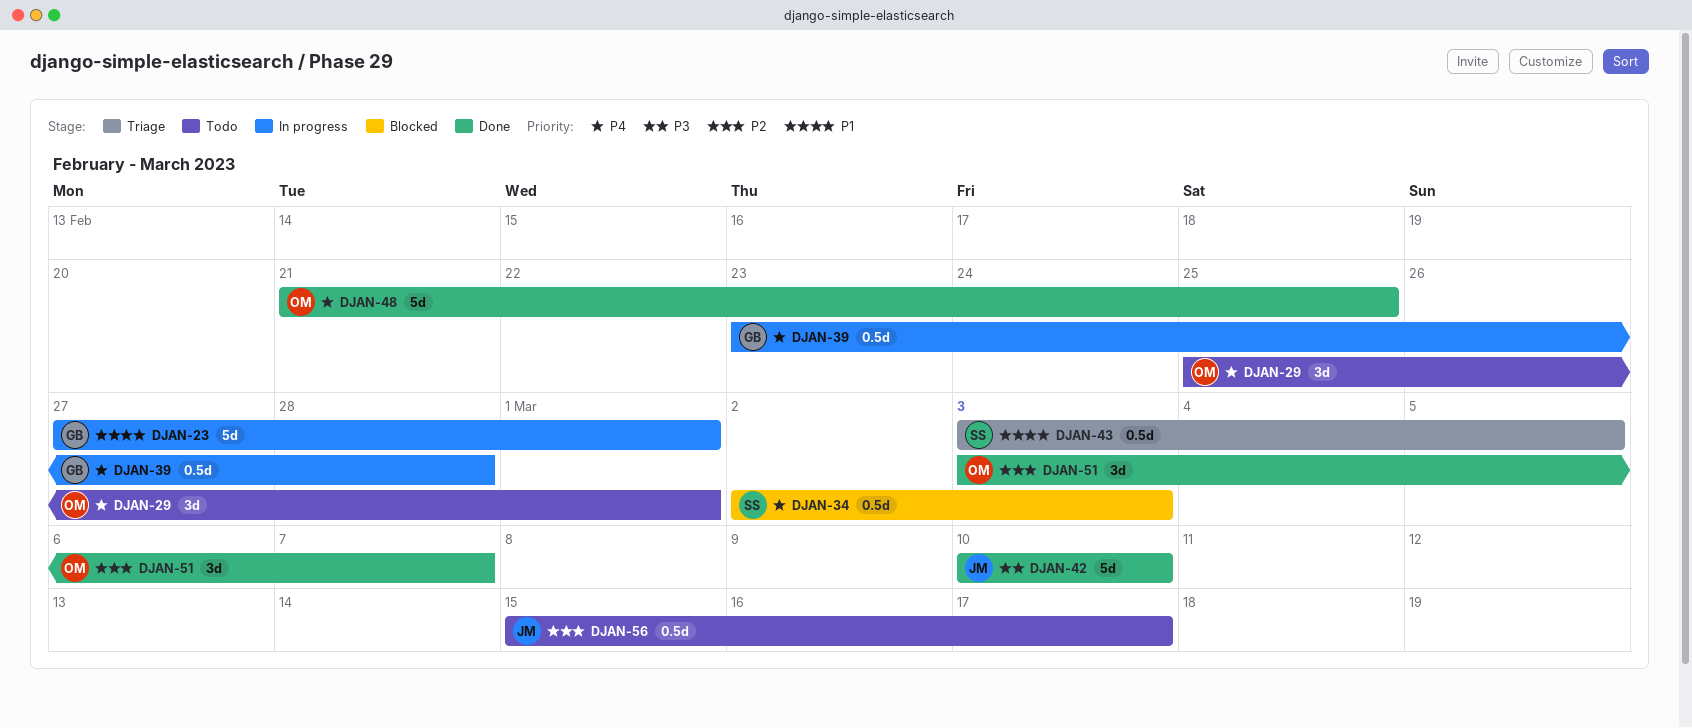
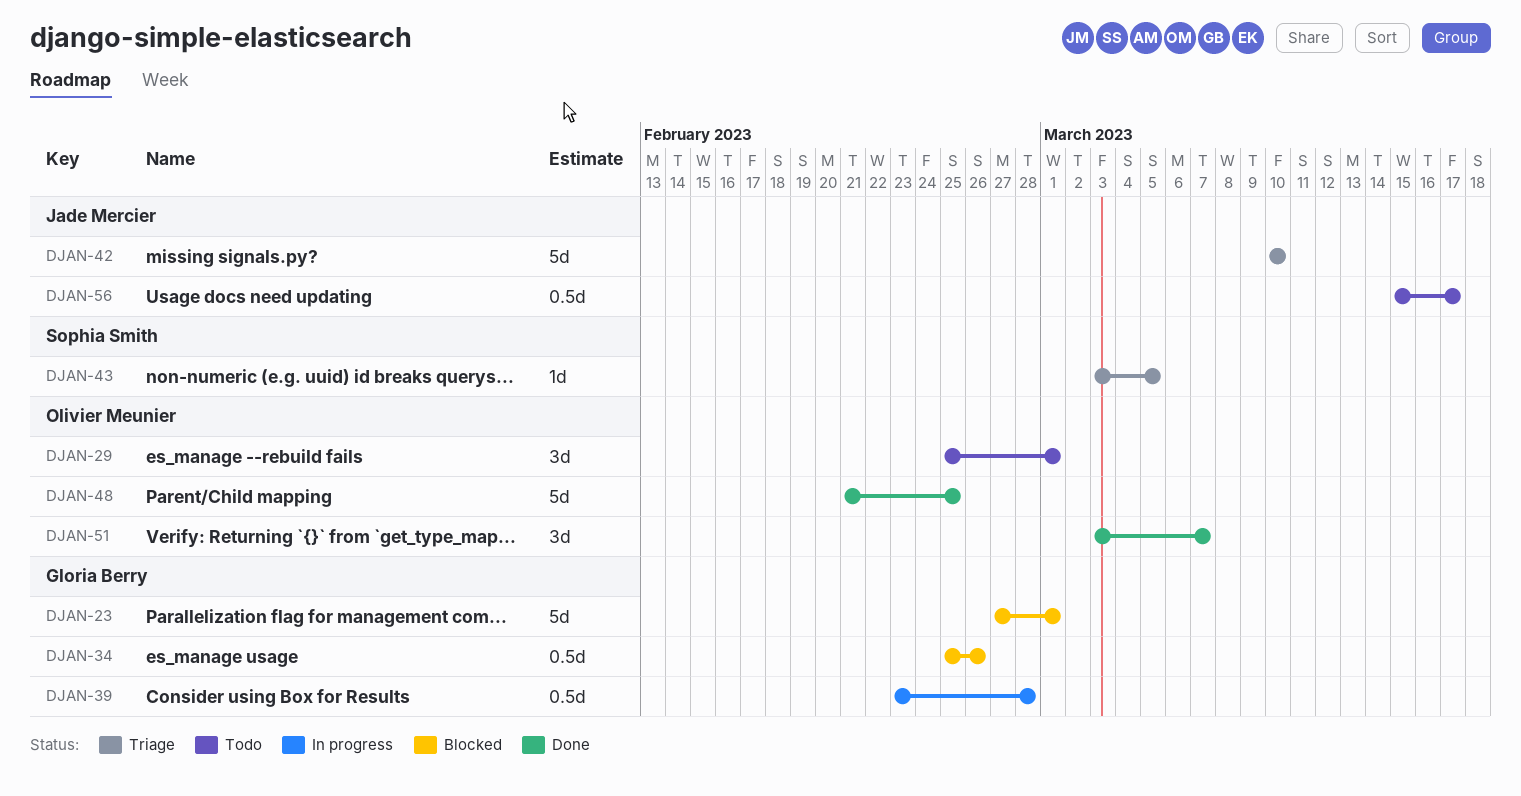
DJAN-23, status: In progress -> Blocked
DJAN-34, owner: Sophia Smith -> Gloria Berry
DJAN-34, start: Mar 2 -> Feb 25
DJAN-34, due: Mar 3 -> Feb 26
DJAN-42, status: Done -> Triage
DJAN-43, estimate: 0.5d -> 1d

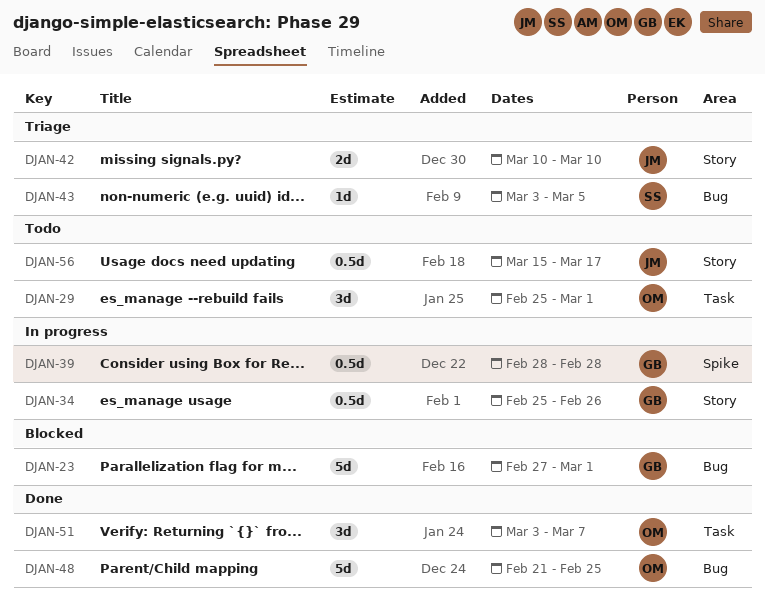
DJAN-34, status: Blocked -> In progress
DJAN-39, start: Feb 23 -> Feb 28
DJAN-42, estimate: 5d -> 2d

